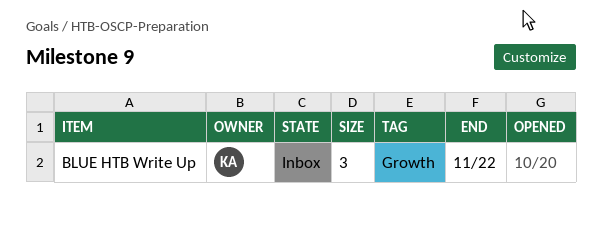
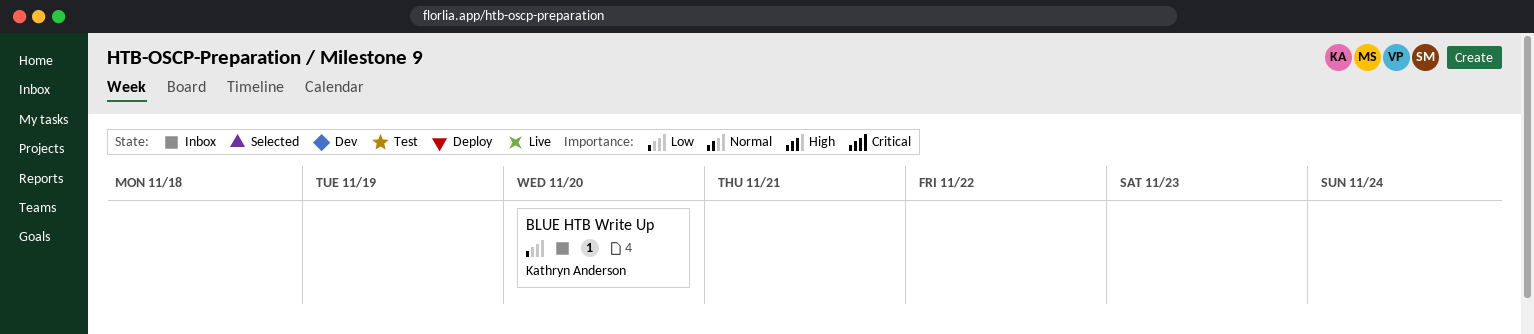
BLUE HTB Write Up, estimate: 3 -> 1
BLUE HTB Write Up, due: Nov 22 -> Nov 20

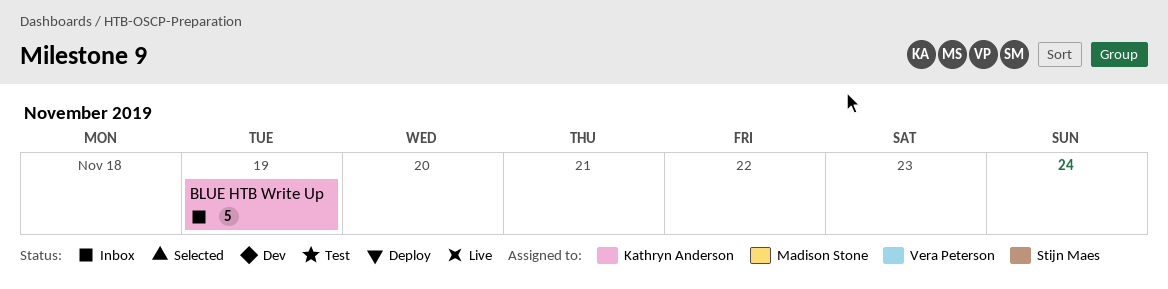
BLUE HTB Write Up, estimate: 1 -> 5
BLUE HTB Write Up, due: Nov 20 -> Nov 19

